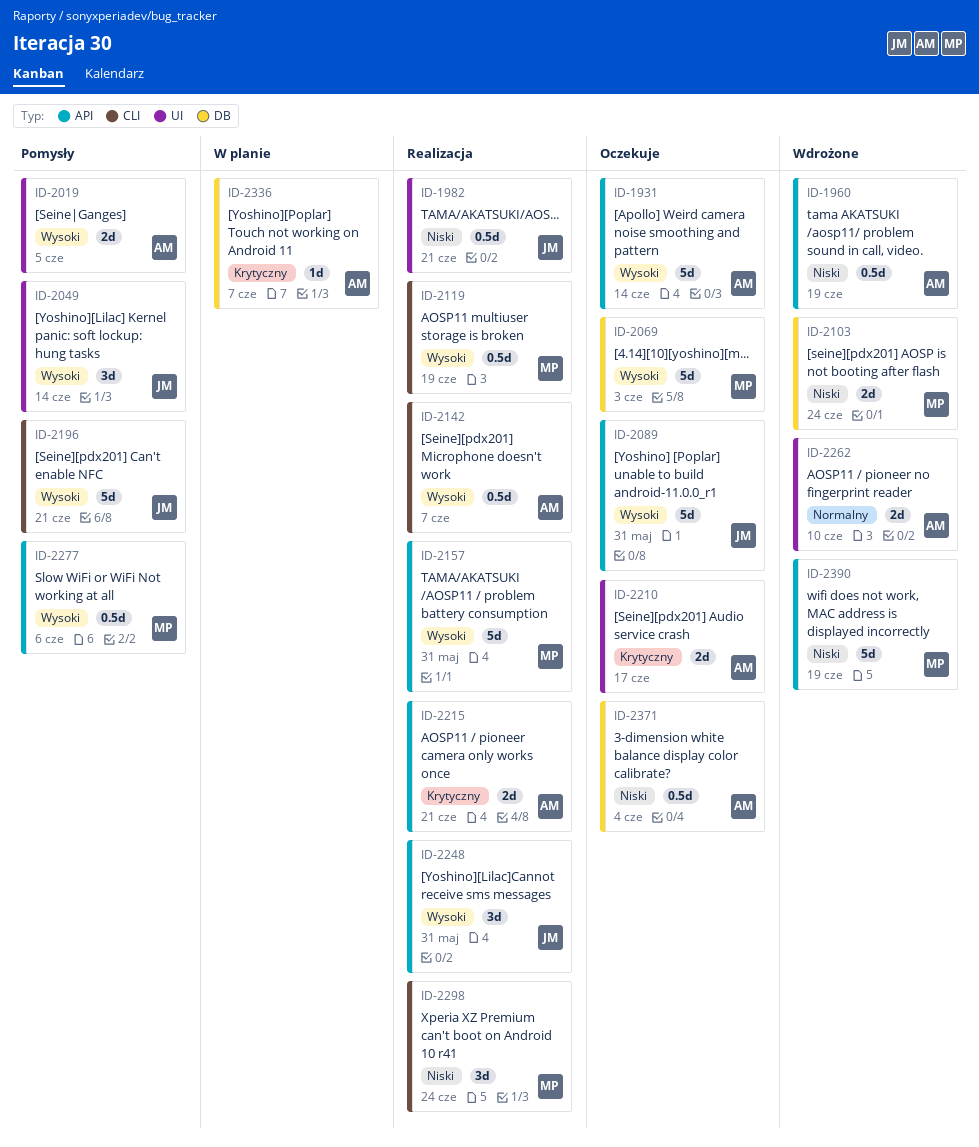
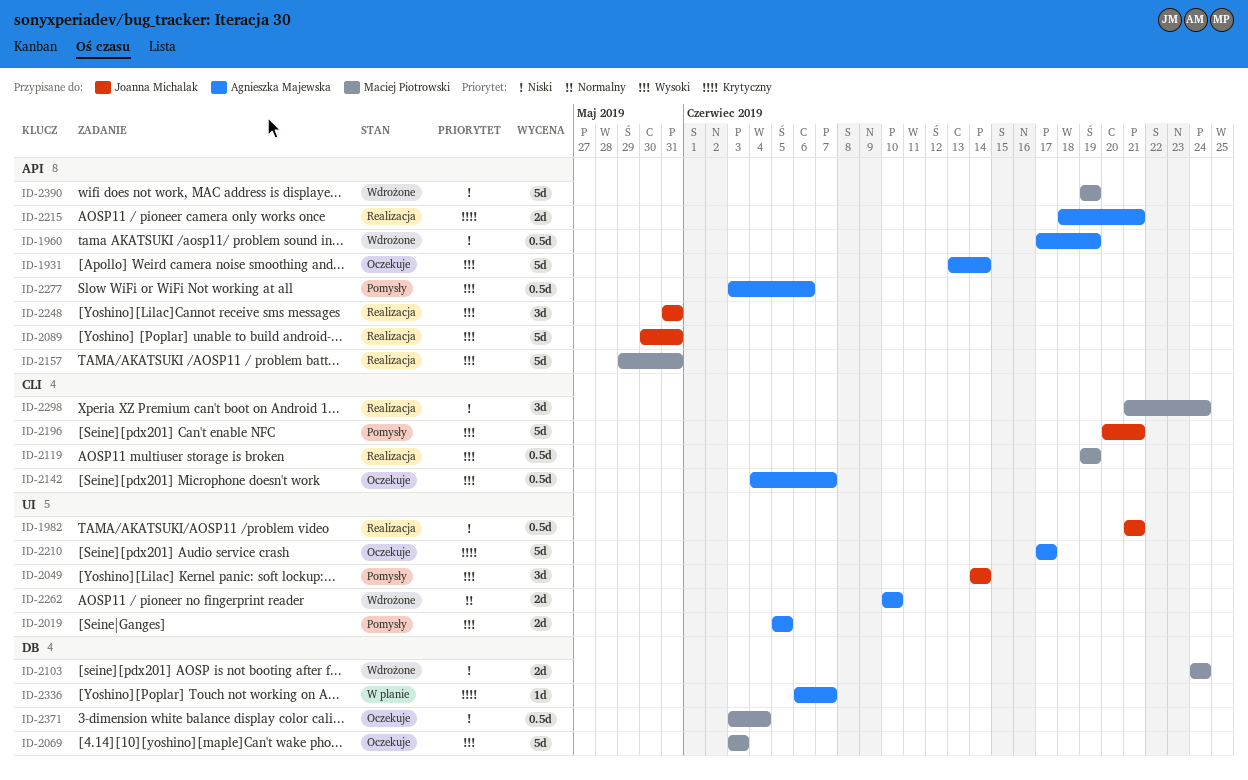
ID-2089, status: Oczekuje -> Realizacja
ID-2142, status: Realizacja -> Oczekuje
ID-2210, estimate: 2d -> 5d
ID-2277, owner: Maciej Piotrowski -> Agnieszka Majewska
ID-2371, owner: Agnieszka Majewska -> Maciej Piotrowski

